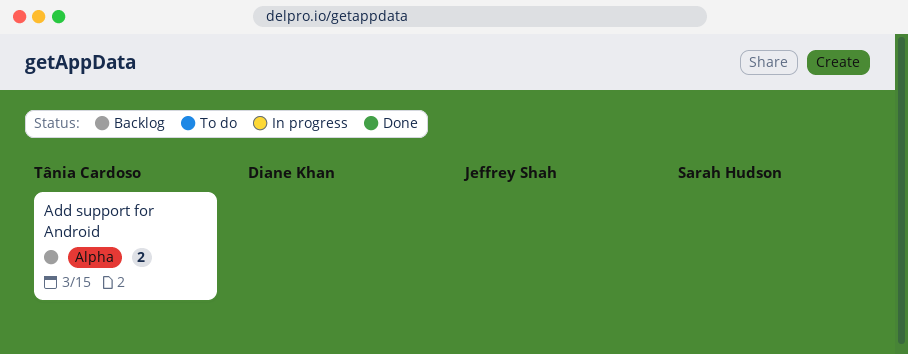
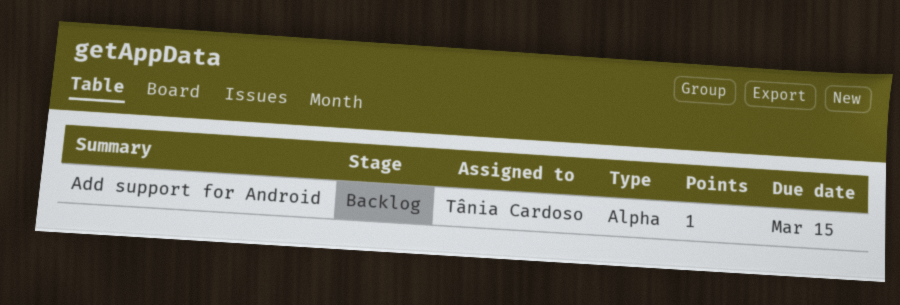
Add support for Android, estimate: 2 -> 1

